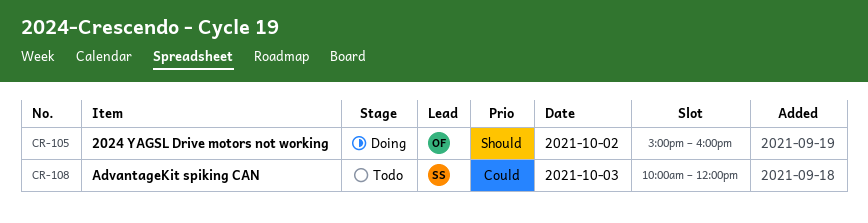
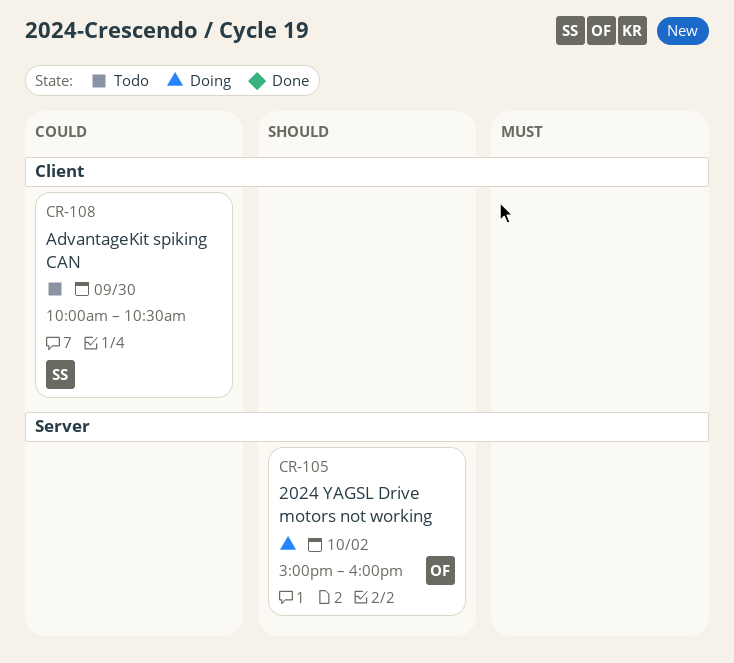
CR-108, day: Oct 3 -> Sep 30
CR-108, ends: 12:00 -> 10:30

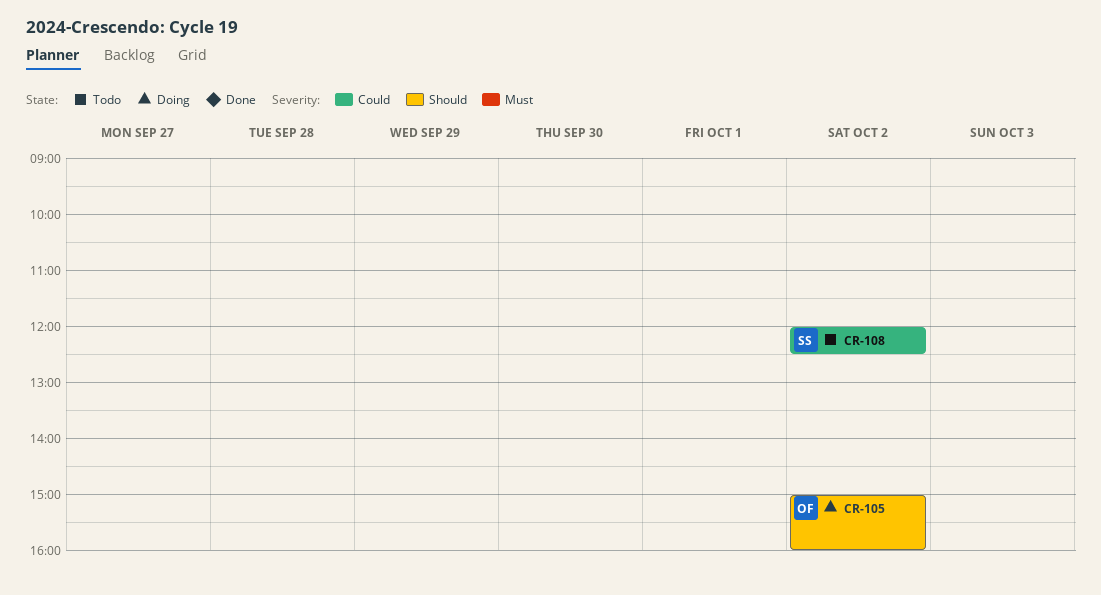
CR-108, day: Sep 30 -> Oct 2
CR-108, begins: 10:00 -> 12:00
CR-108, ends: 10:30 -> 12:30

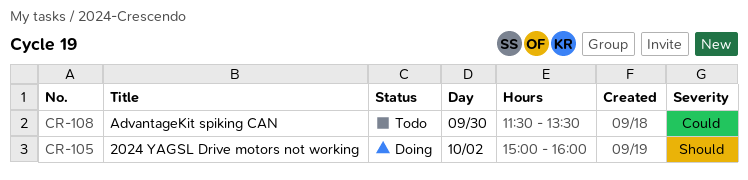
CR-108, day: Oct 2 -> Sep 30
CR-108, begins: 12:00 -> 11:30
CR-108, ends: 12:30 -> 13:30

